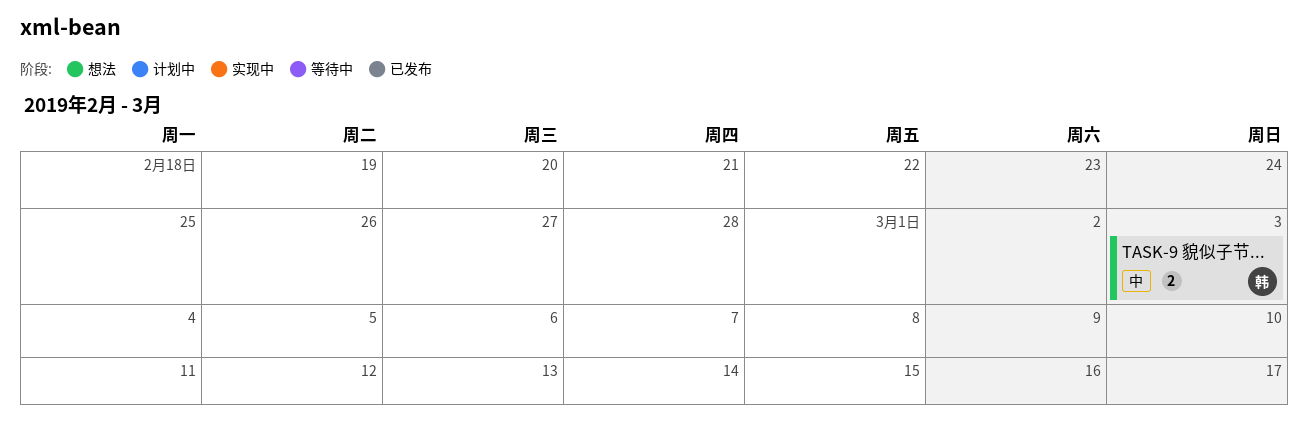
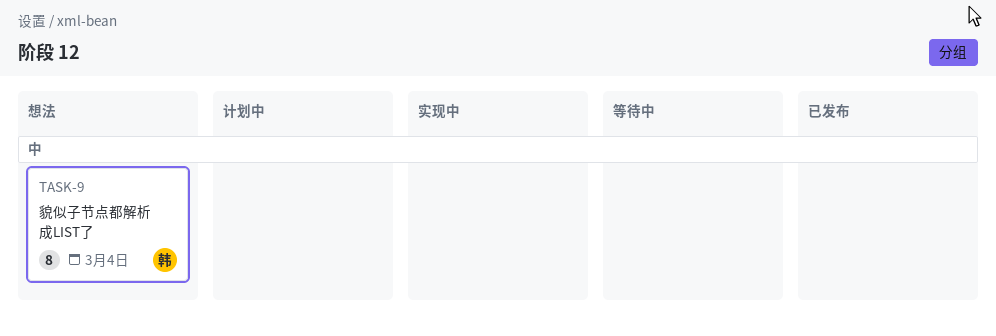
TASK-9, estimate: 2 -> 8
TASK-9, due: Mar 3 -> Mar 4

